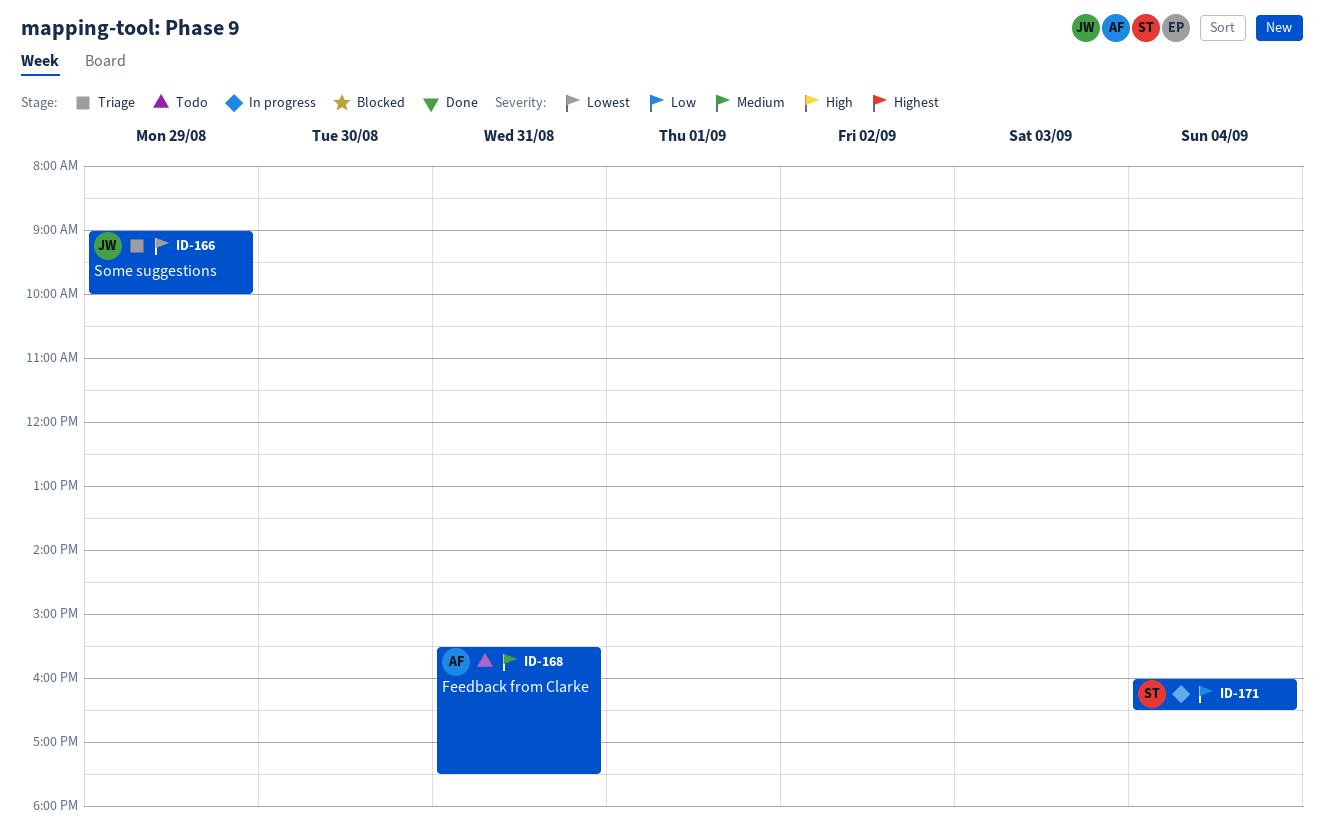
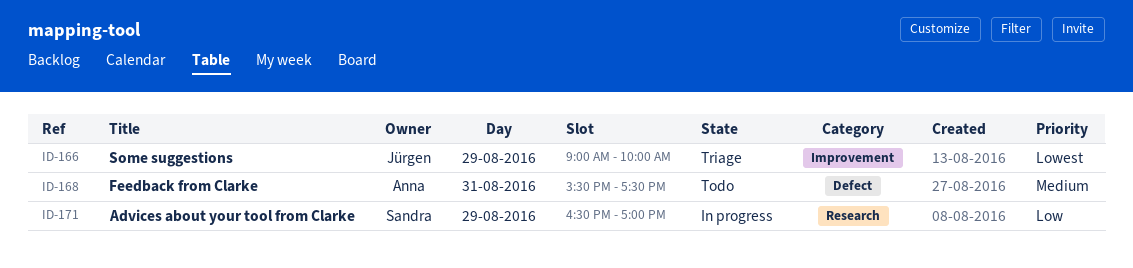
ID-171, day: Sep 4 -> Aug 29
ID-171, begins: 16:00 -> 16:30
ID-171, ends: 16:30 -> 17:00

